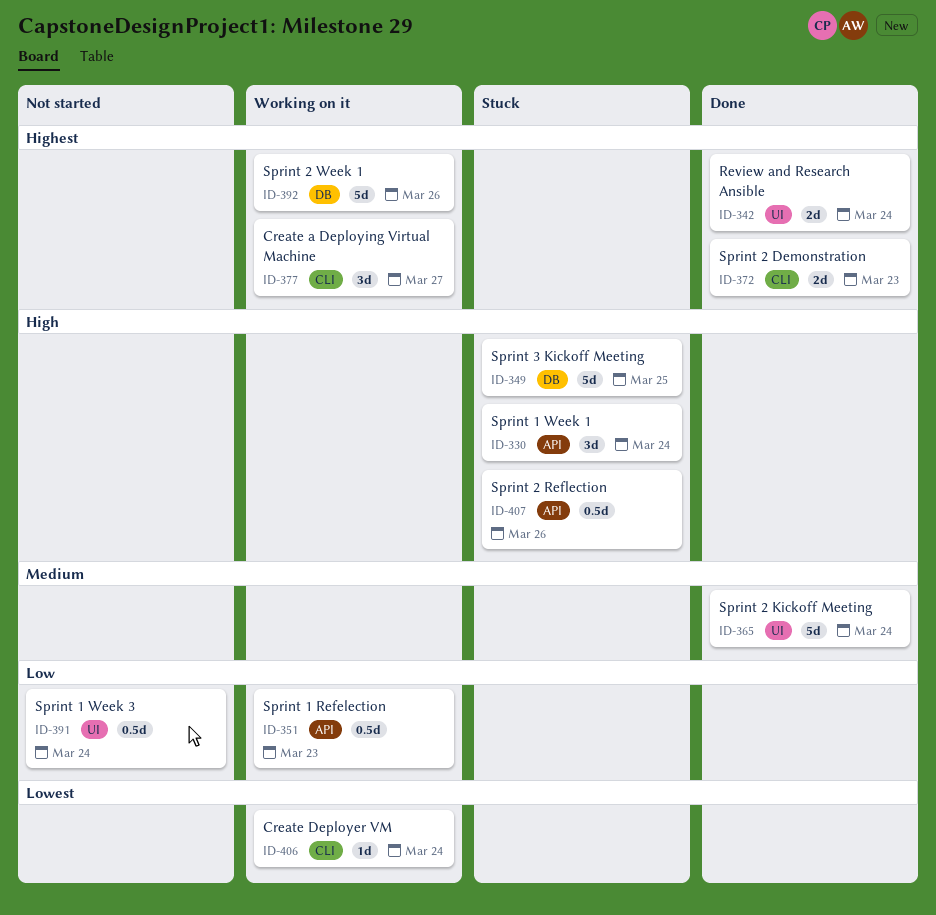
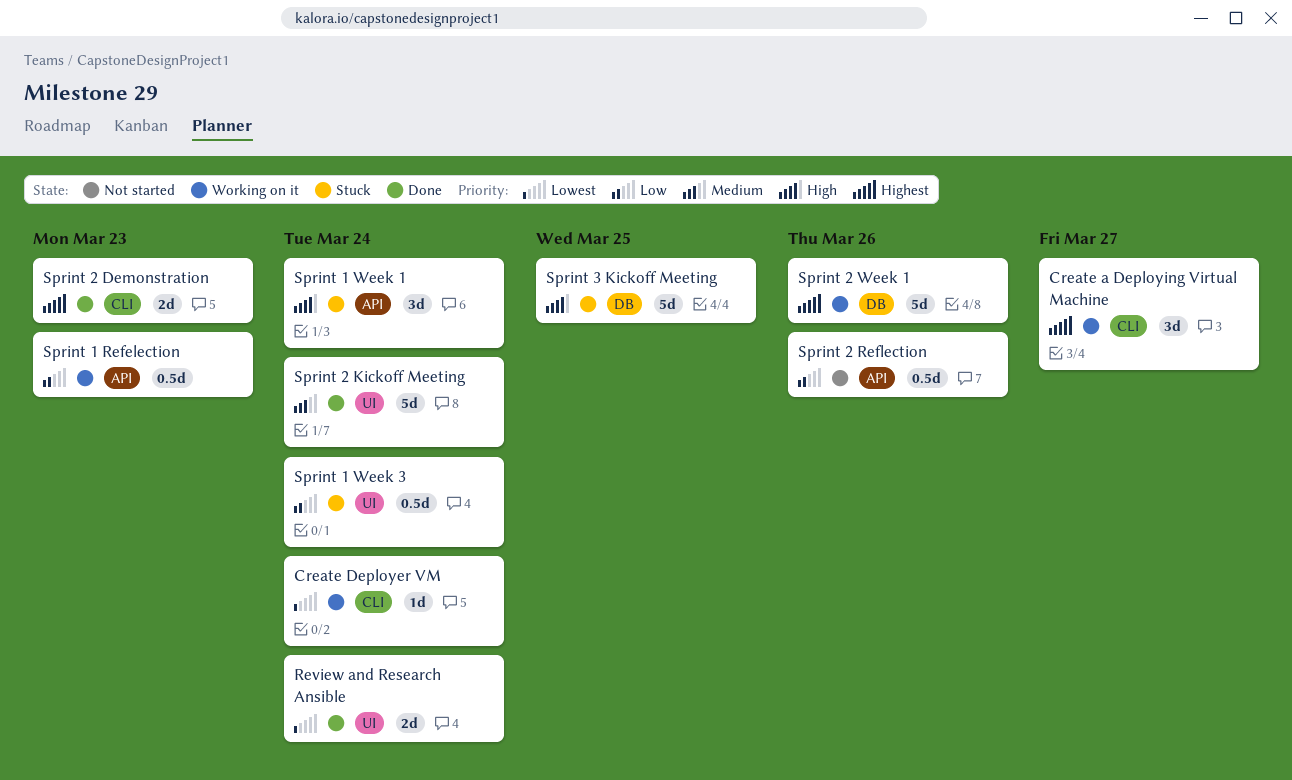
Review and Research Ansible, priority: Highest -> Lowest
Sprint 1 Week 3, status: Not started -> Stuck
Sprint 2 Reflection, status: Stuck -> Not started
Sprint 2 Reflection, priority: High -> Low

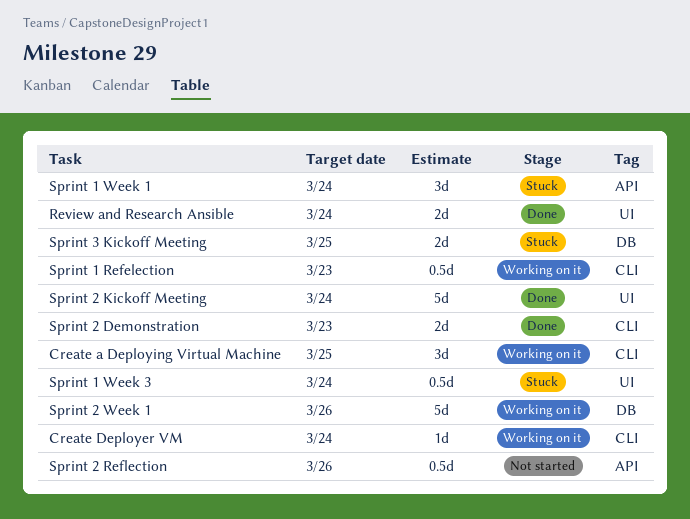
Create a Deploying Virtual Machine, due: Mar 27 -> Mar 25
Sprint 1 Refelection, label: API -> CLI
Sprint 3 Kickoff Meeting, estimate: 5d -> 2d

